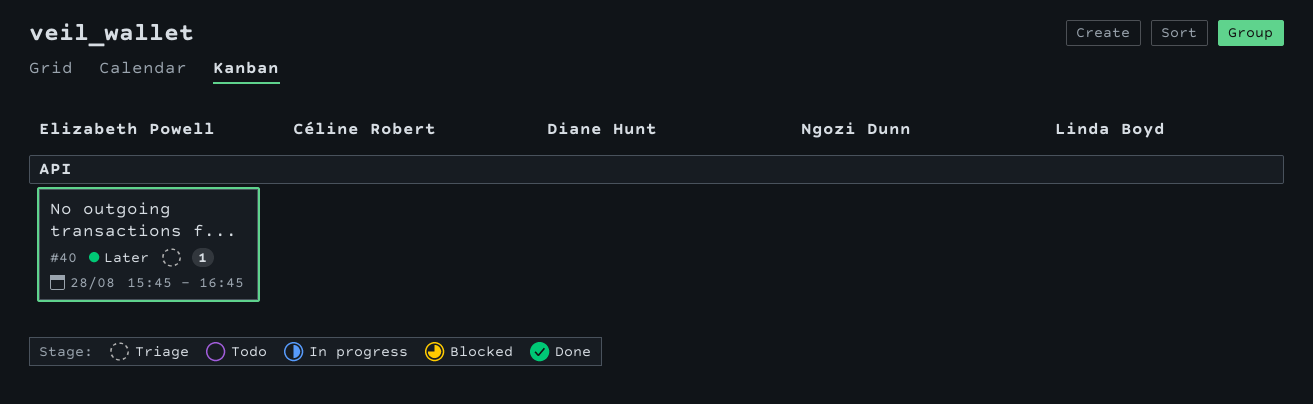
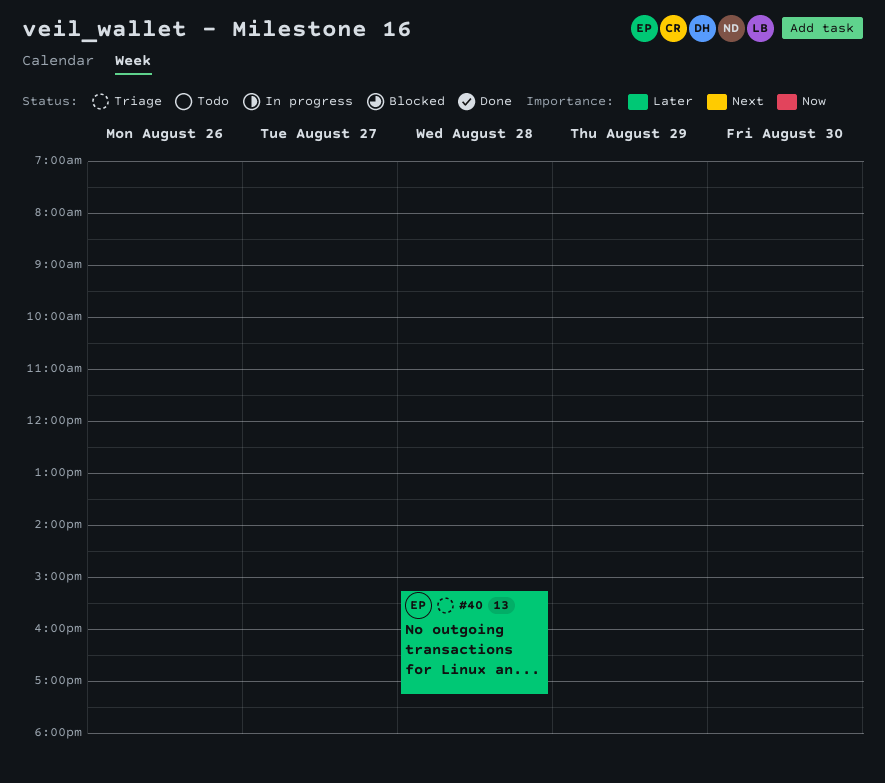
#40, estimate: 1 -> 13
#40, begins: 15:45 -> 15:15
#40, ends: 16:45 -> 17:15

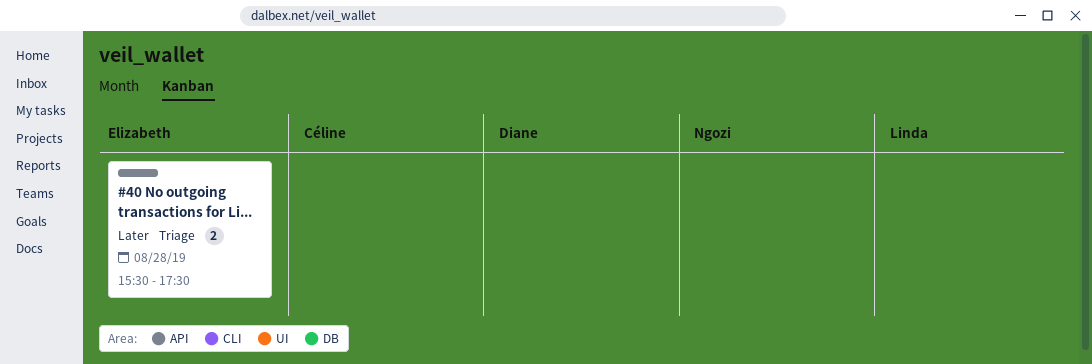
#40, estimate: 13 -> 2
#40, begins: 15:15 -> 15:30
#40, ends: 17:15 -> 17:30

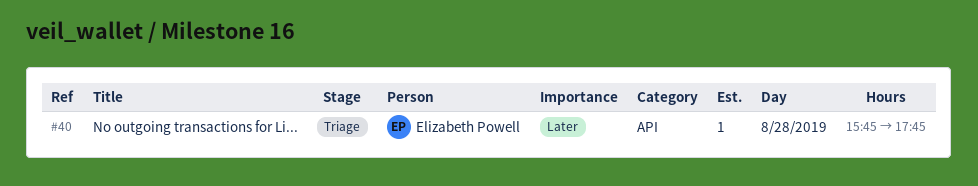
#40, estimate: 2 -> 1
#40, begins: 15:30 -> 15:45
#40, ends: 17:30 -> 17:45

